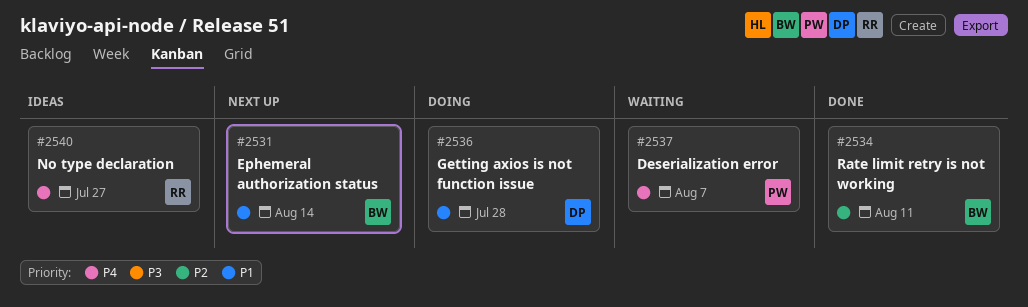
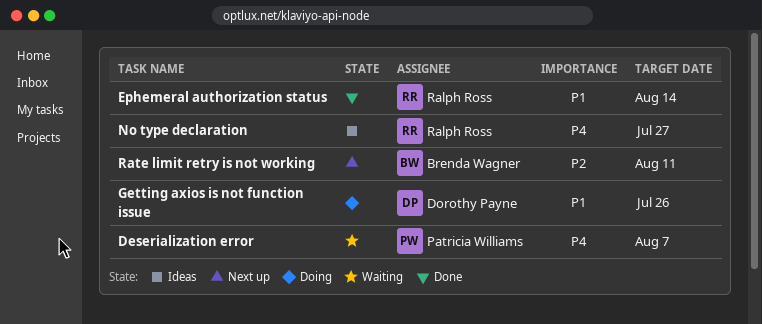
Ephemeral authorization status, status: Next up -> Done
Ephemeral authorization status, owner: Brenda Wagner -> Ralph Ross
Getting axios is not function issue, due: Jul 28 -> Jul 26
Rate limit retry is not working, status: Done -> Next up

